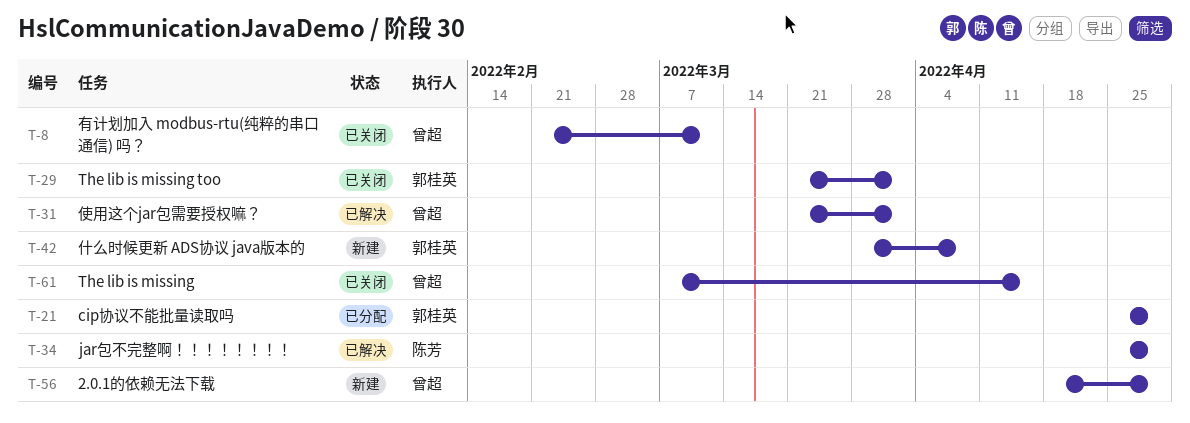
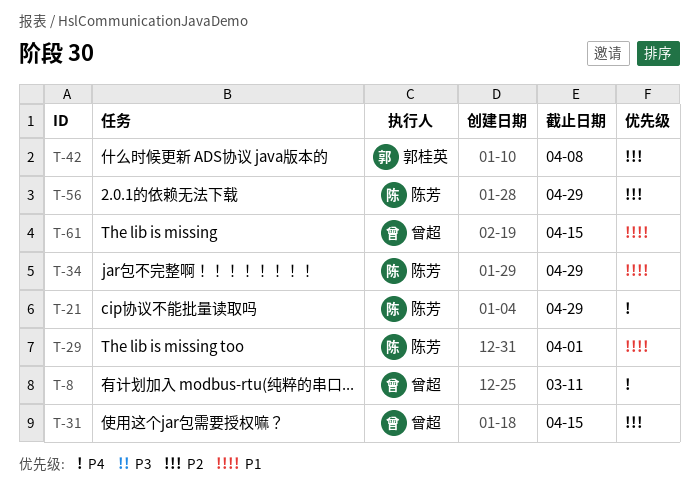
T-21, owner: 郭桂英 -> 陈芳
T-29, owner: 郭桂英 -> 陈芳
T-31, due: Apr 1 -> Apr 15
T-56, owner: 曾超 -> 陈芳

